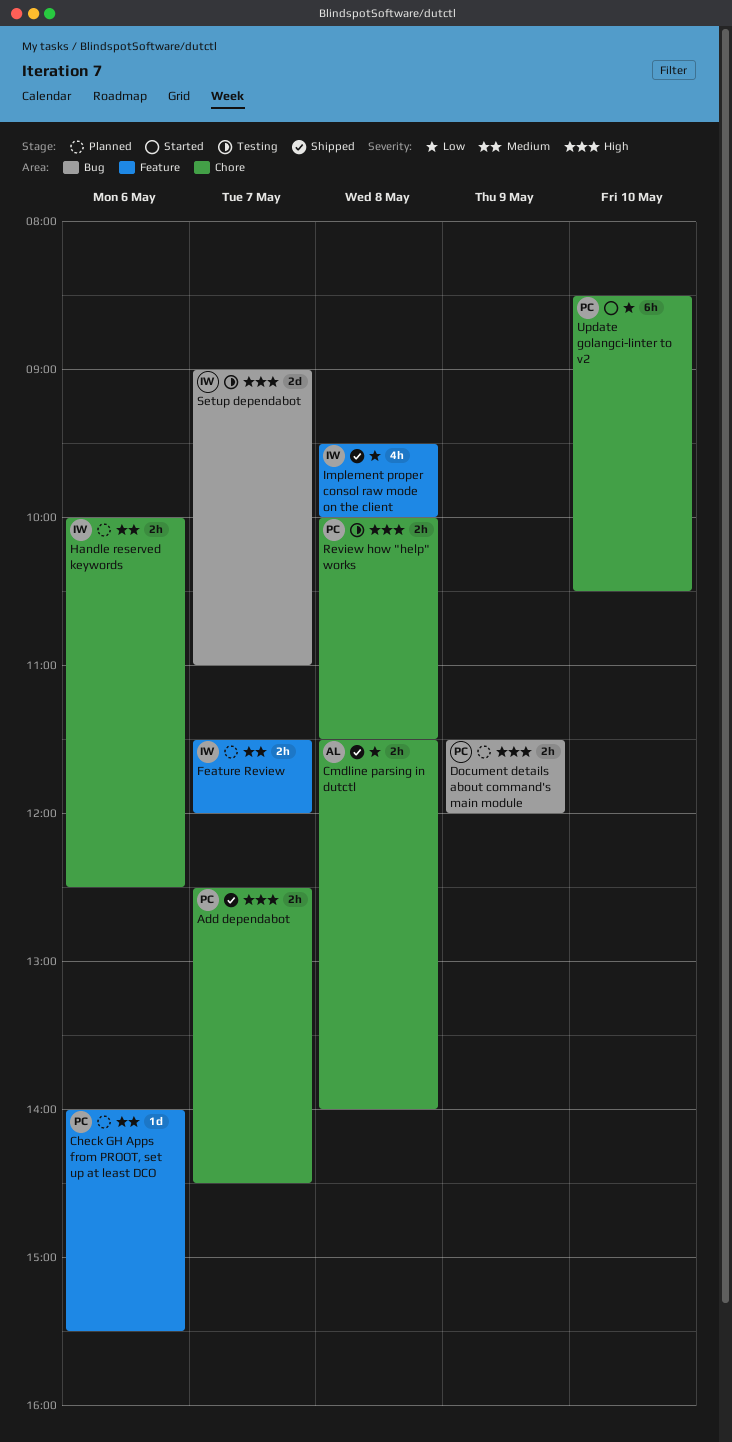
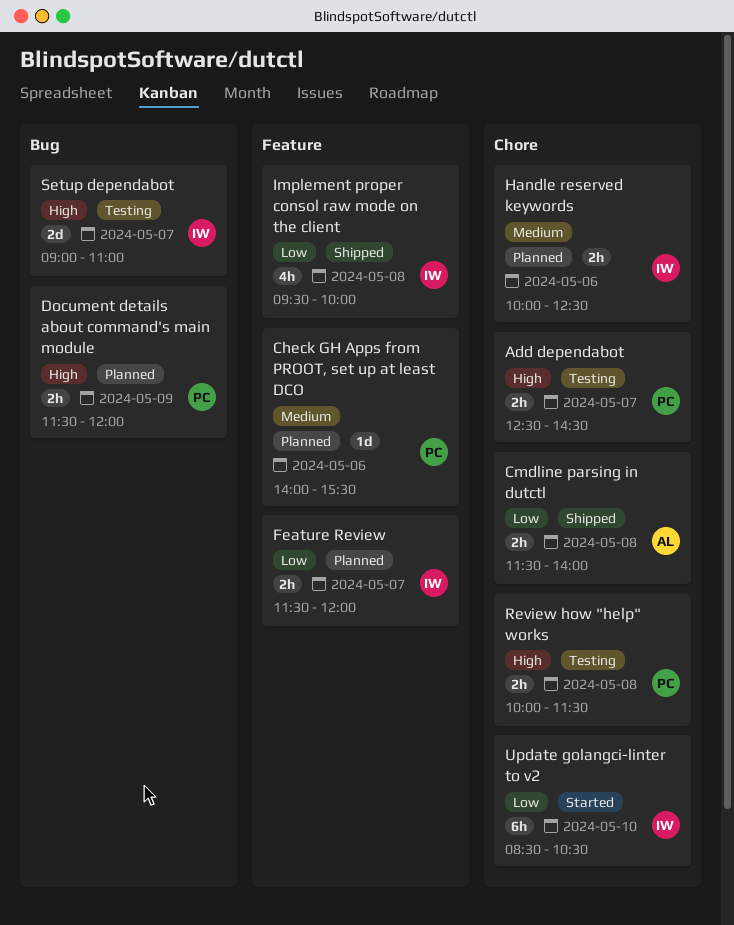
Add dependabot, status: Shipped -> Testing
Feature Review, priority: Medium -> Low
Update golangci-linter to v2, owner: PC -> IW

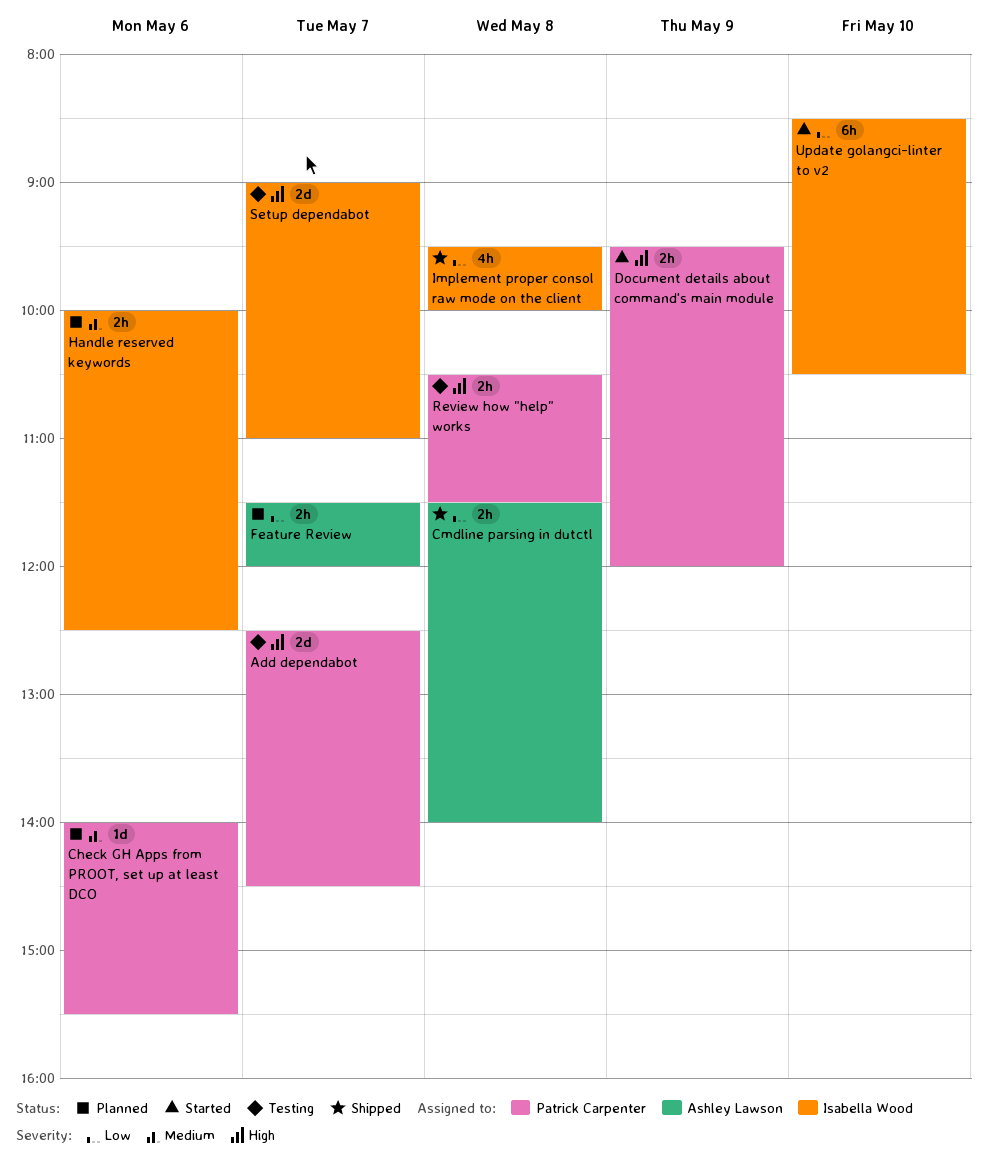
Add dependabot, estimate: 2h -> 2d
Document details about command's main module, status: Planned -> Started
Document details about command's main module, begins: 11:30 -> 09:30
Feature Review, owner: Isabella Wood -> Ashley Lawson
Review how "help" works, begins: 10:00 -> 10:30

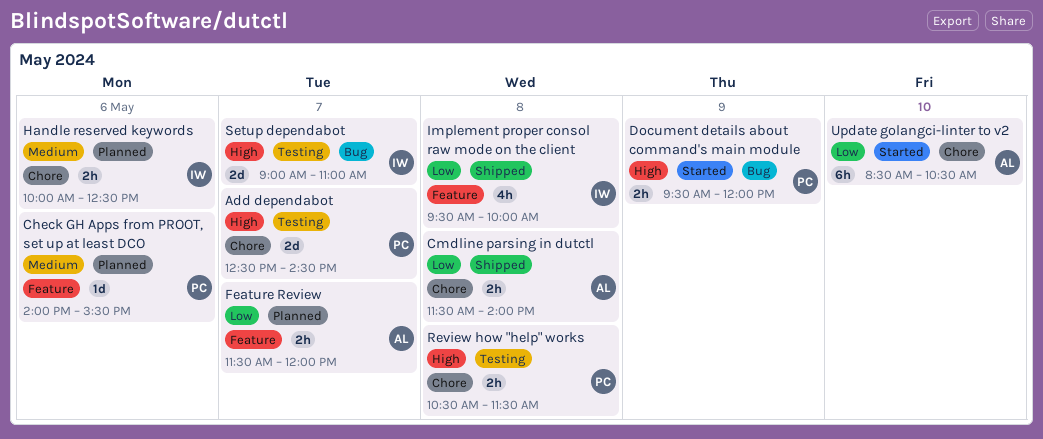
Update golangci-linter to v2, owner: Isabella Wood -> Ashley Lawson

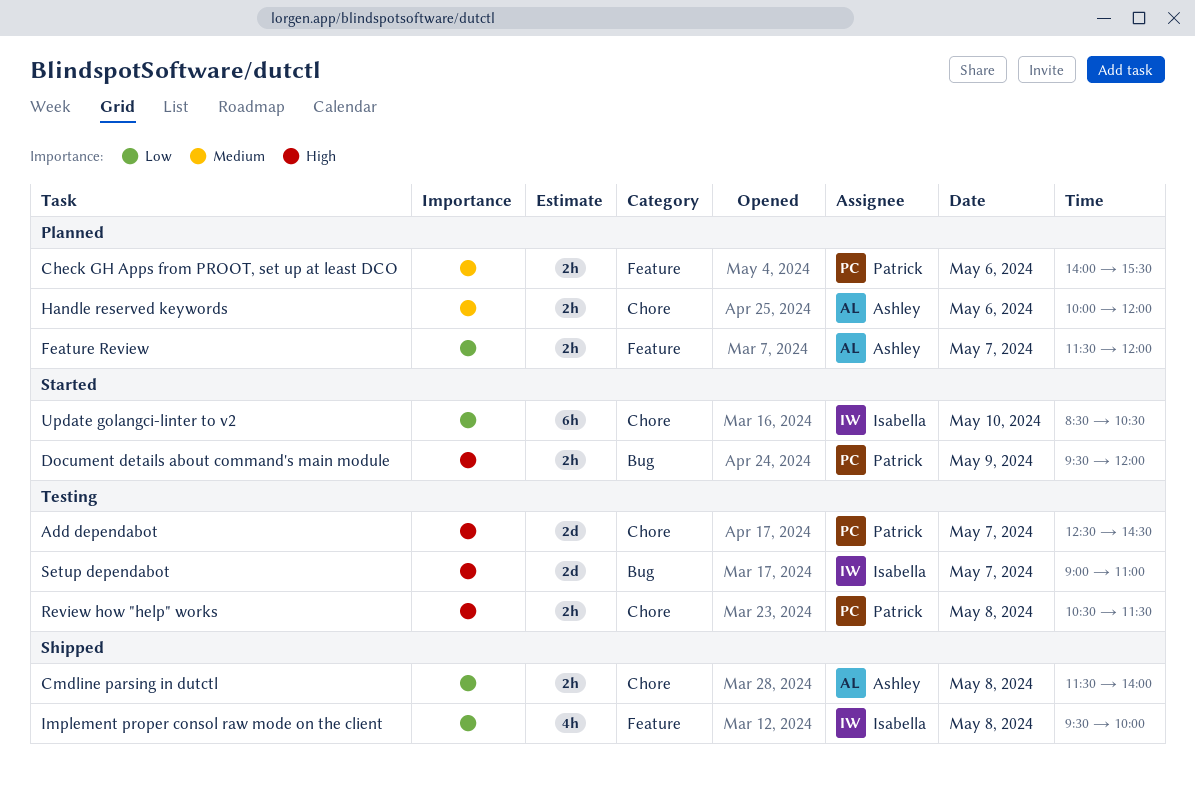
Check GH Apps from PROOT, set up at least DCO, estimate: 1d -> 2h
Handle reserved keywords, owner: Isabella -> Ashley
Handle reserved keywords, ends: 12:30 -> 12:00
Update golangci-linter to v2, owner: Ashley -> Isabella

